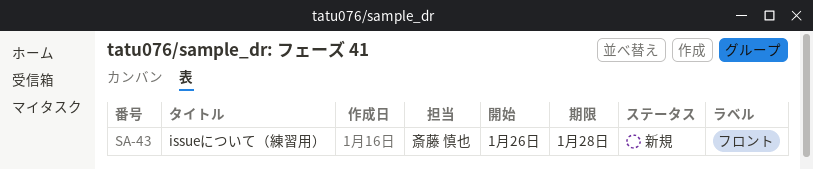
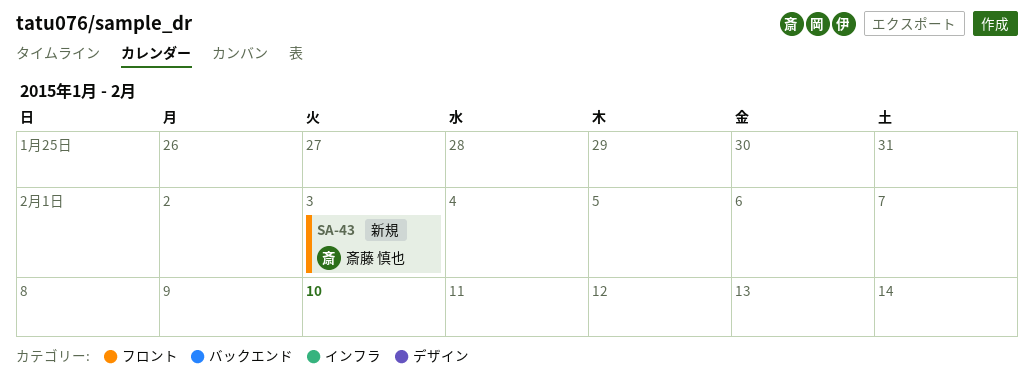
SA-43, due: Jan 28 -> Feb 3

